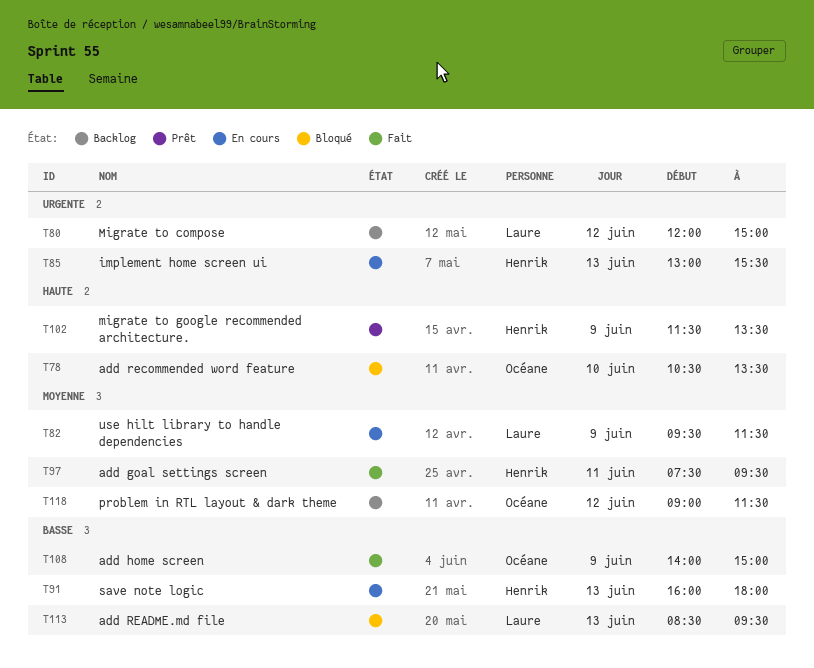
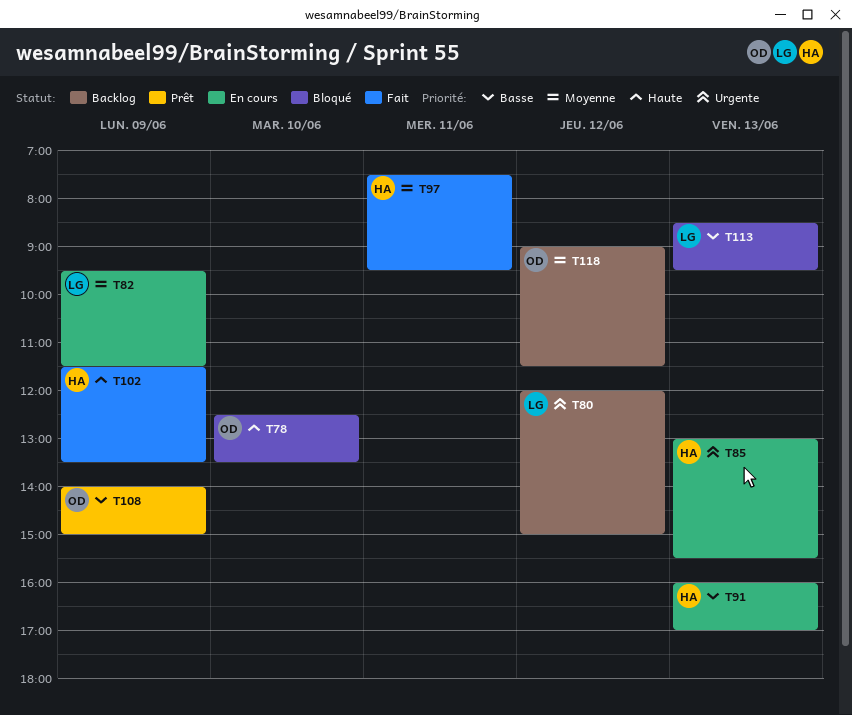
T78, begins: 10:30 -> 12:30
T91, ends: 18:00 -> 17:00
T102, status: Prêt -> Fait
T108, status: Fait -> Prêt

